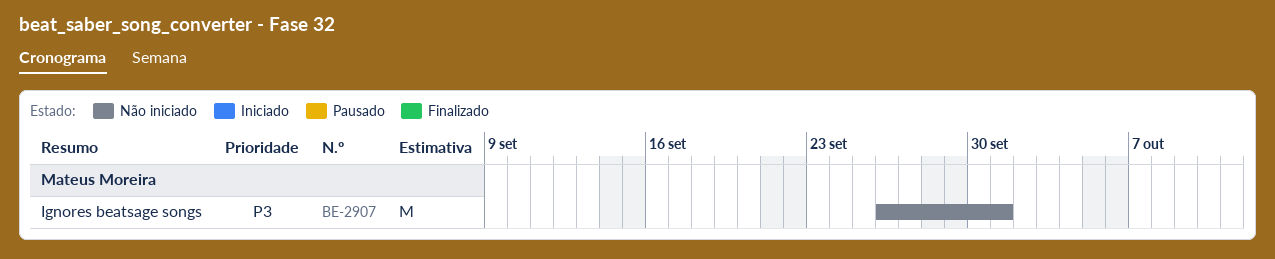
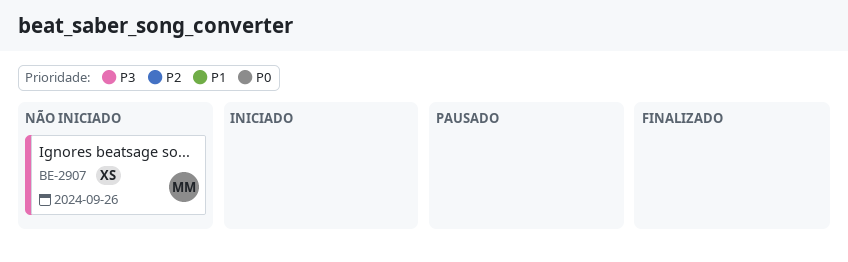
BE-2907, estimate: M -> XS
BE-2907, due: Oct 1 -> Sep 26

